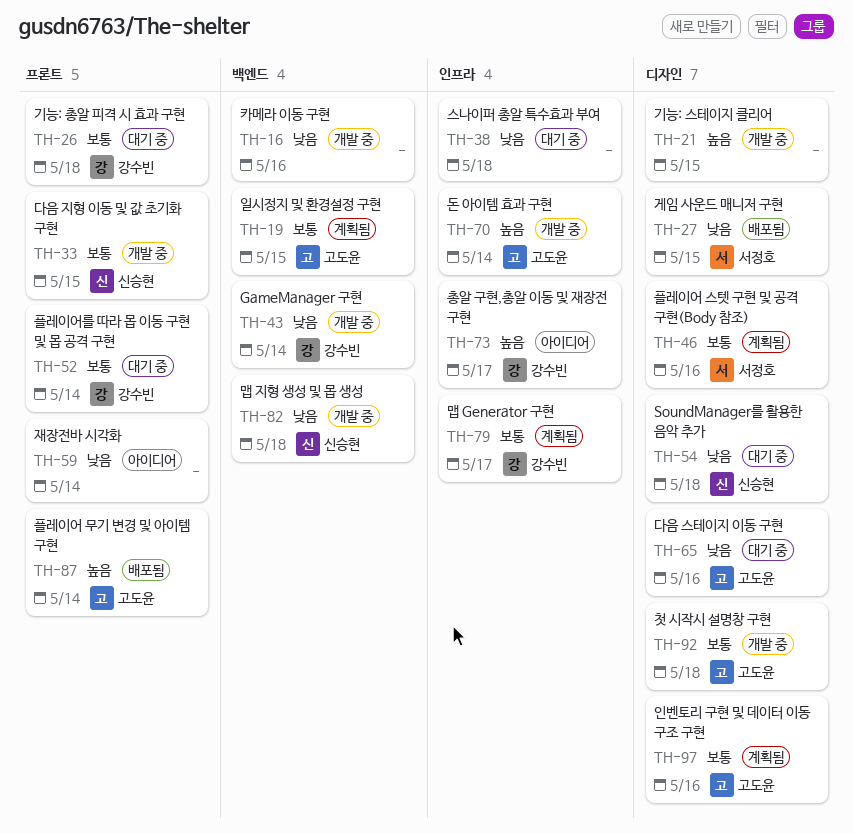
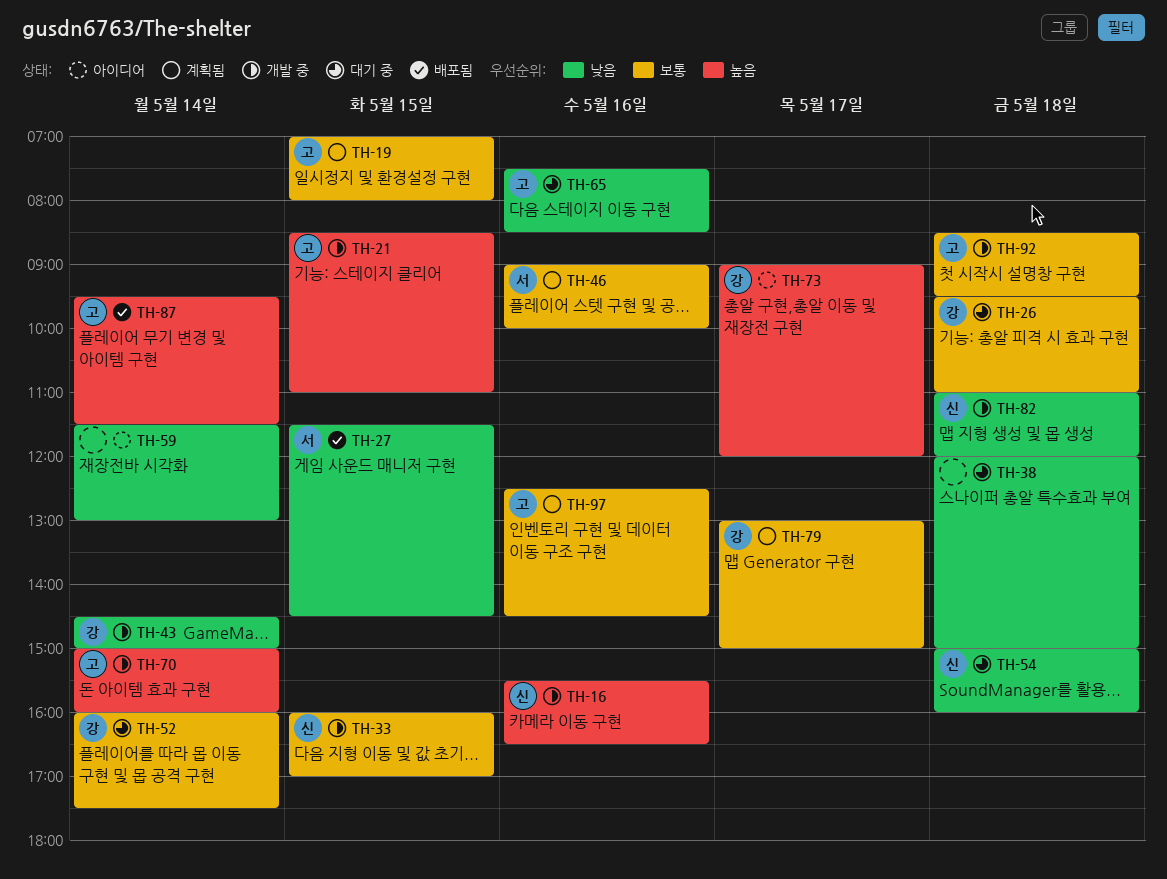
TH-16, owner: none -> 신승현
TH-16, priority: 낮음 -> 높음
TH-21, owner: none -> 고도윤

